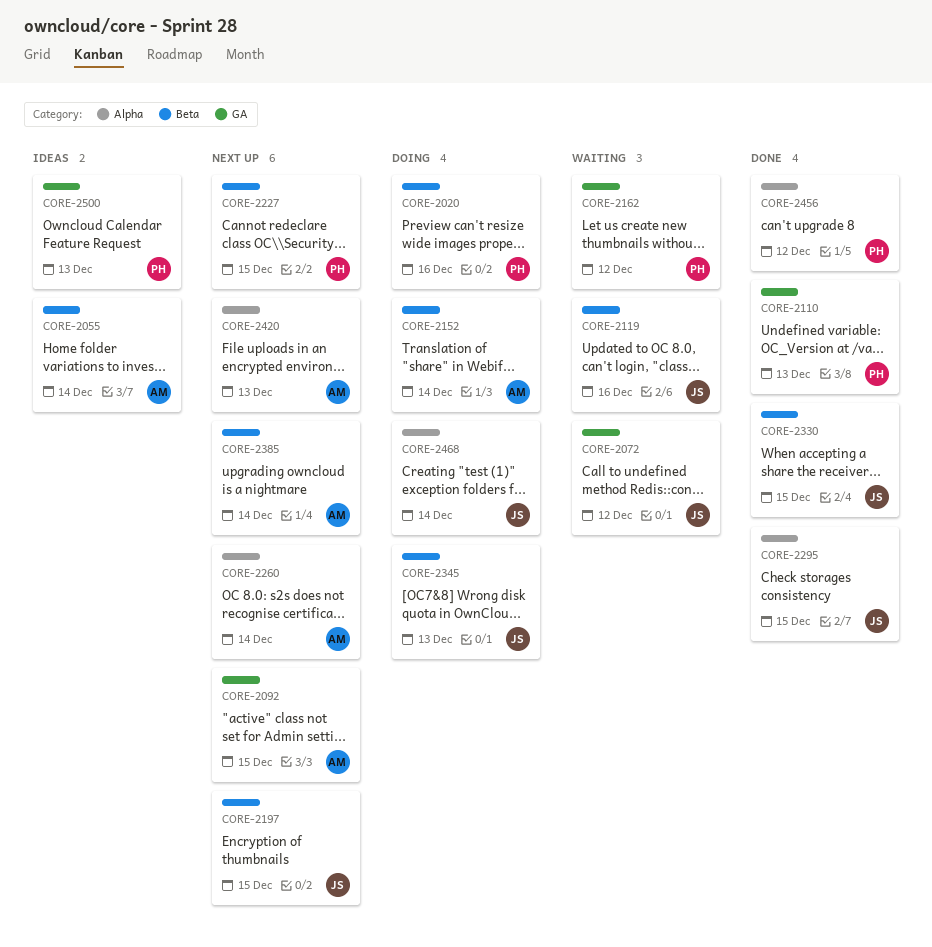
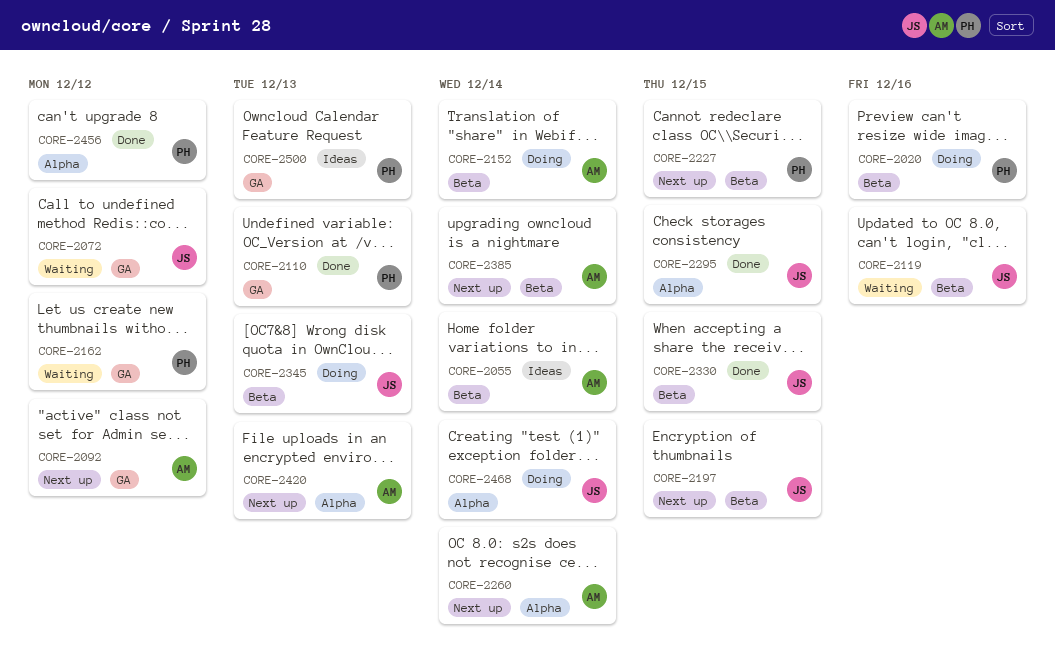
CORE-2092, due: Dec 15 -> Dec 12

